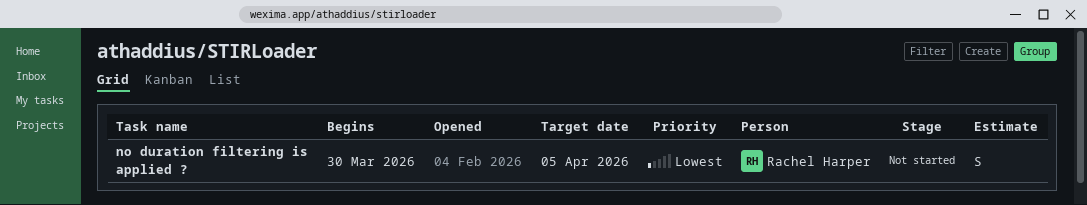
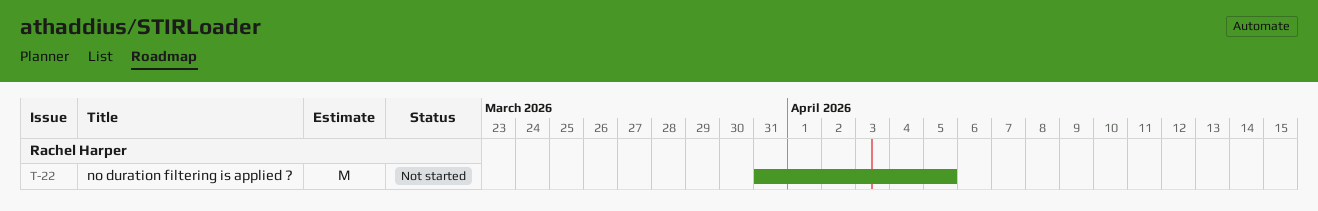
no duration filtering is applied ?, estimate: S -> M
no duration filtering is applied ?, start: Mar 30 -> Mar 31

